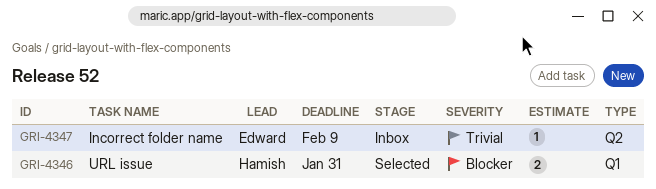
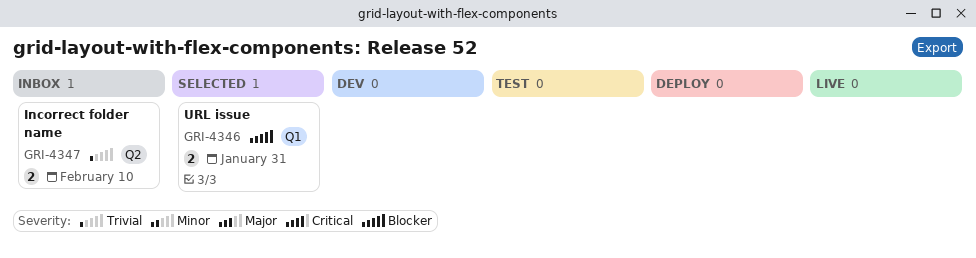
GRI-4347, estimate: 1 -> 2
GRI-4347, due: Feb 9 -> Feb 10

